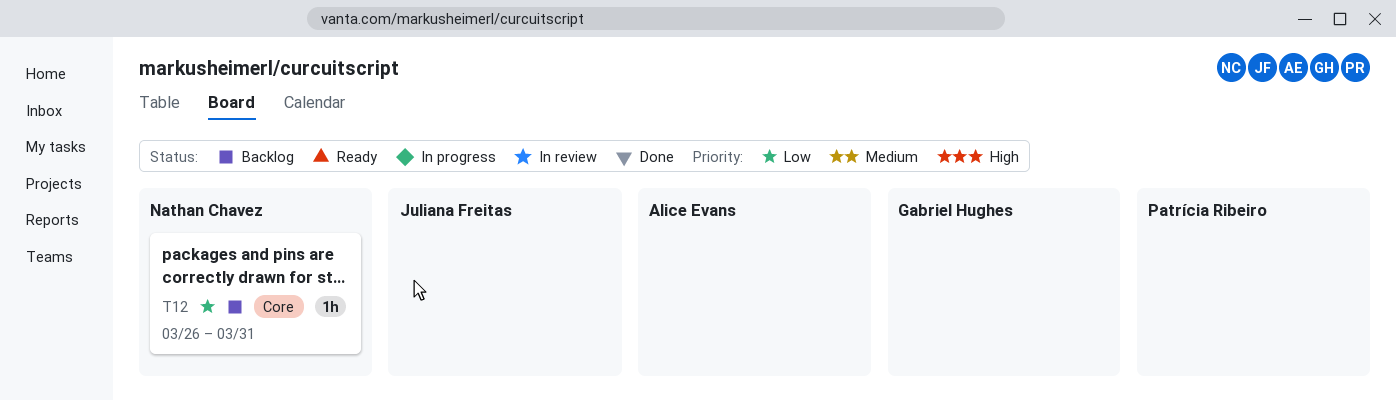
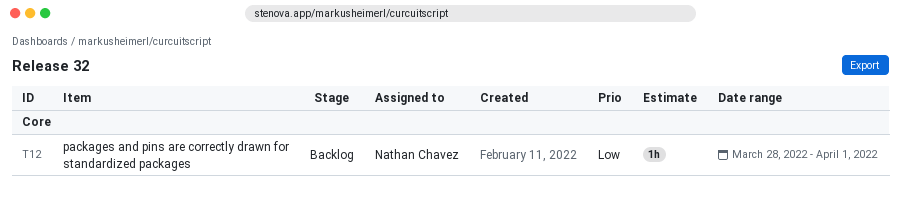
T12, start: Mar 26 -> Mar 28
T12, due: Mar 31 -> Apr 1

